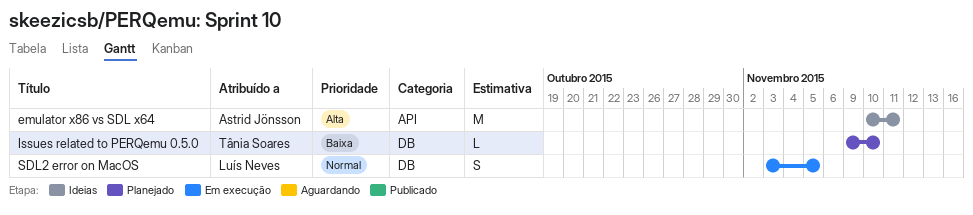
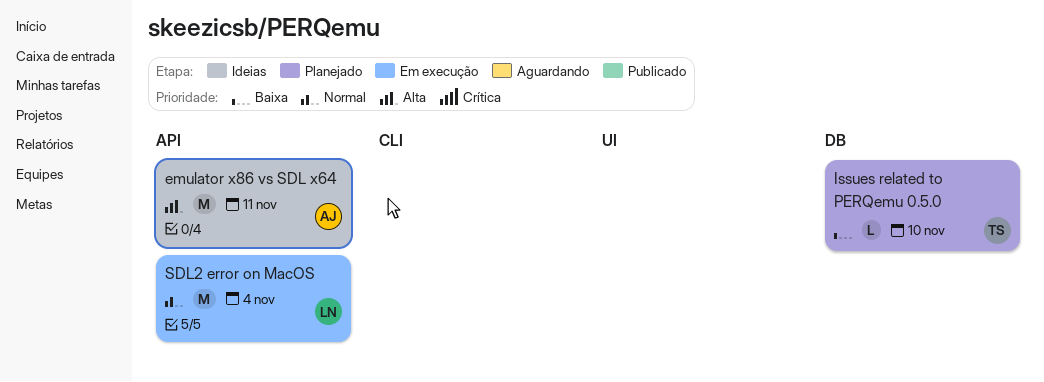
SDL2 error on MacOS, label: DB -> API
SDL2 error on MacOS, estimate: S -> M
SDL2 error on MacOS, due: Nov 5 -> Nov 4

